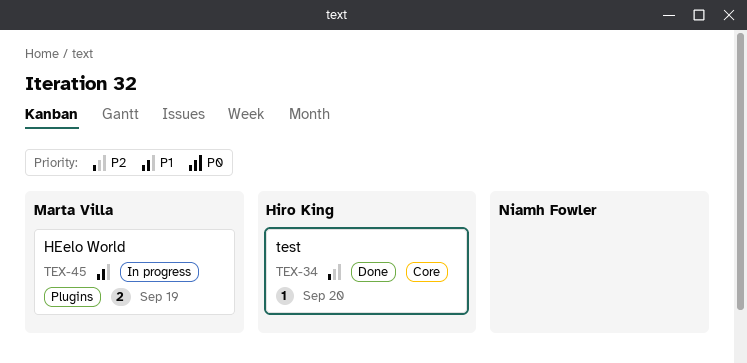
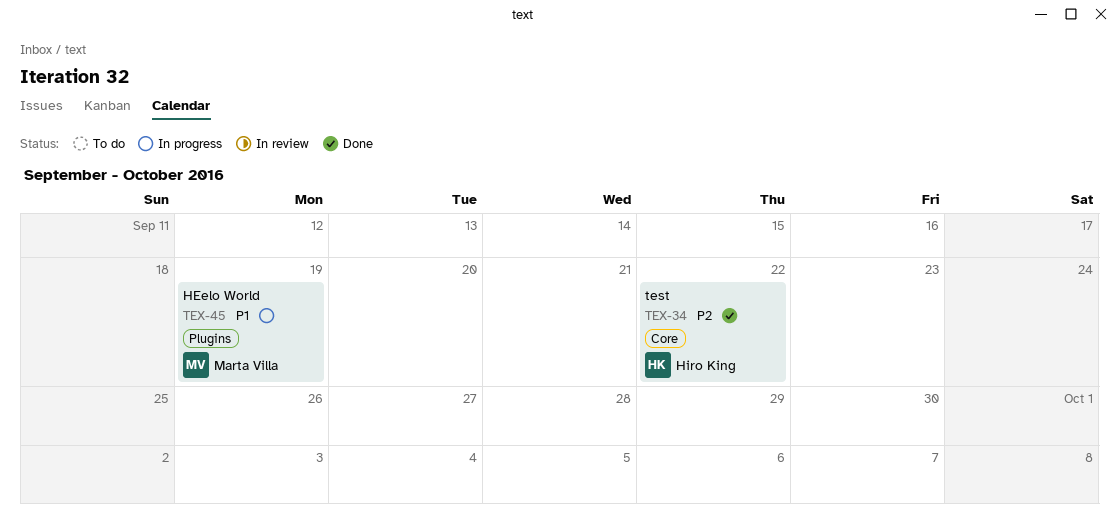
TEX-34, due: Sep 20 -> Sep 22

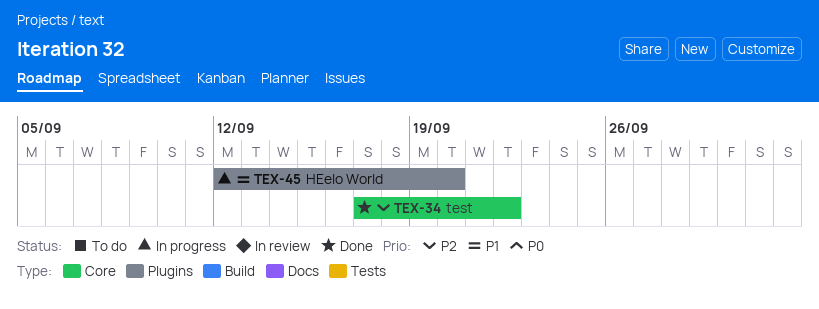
TEX-45, due: Sep 19 -> Sep 20

